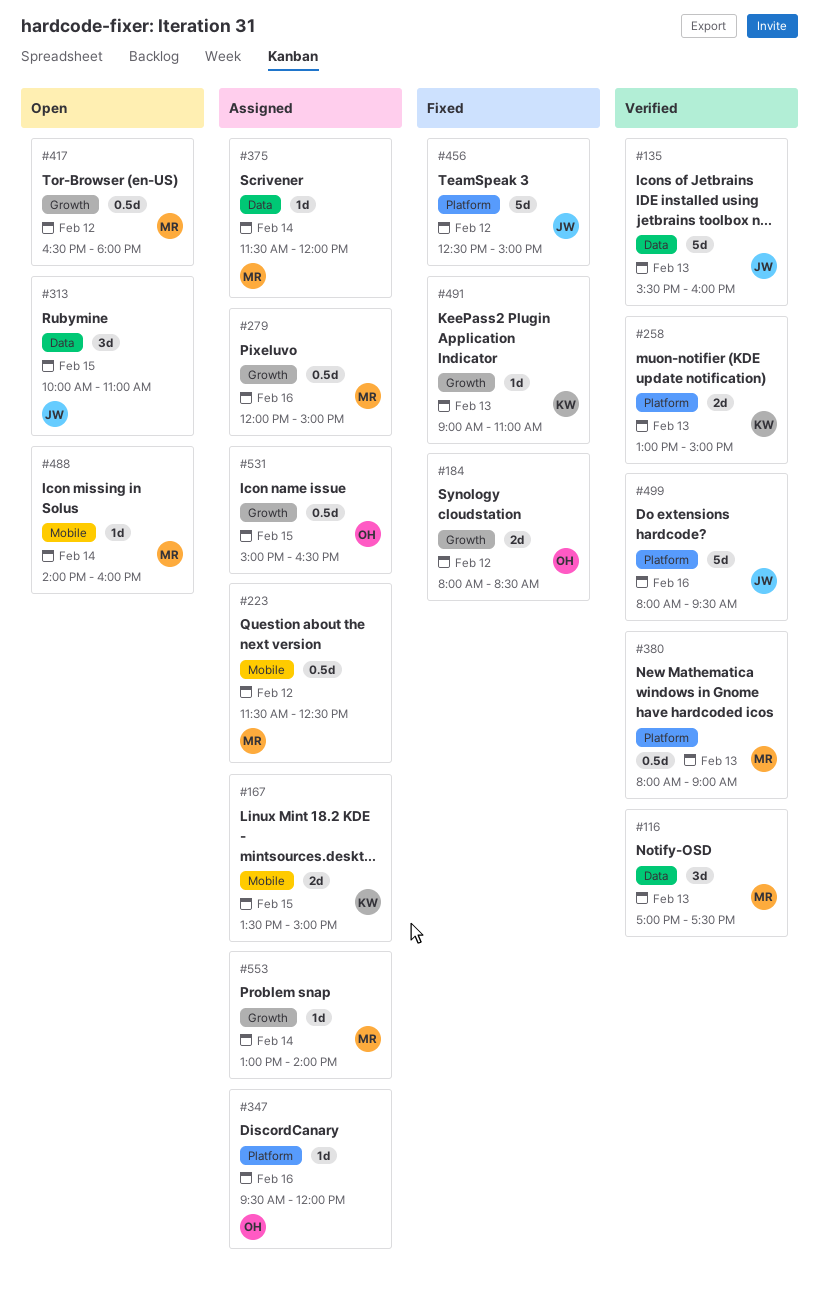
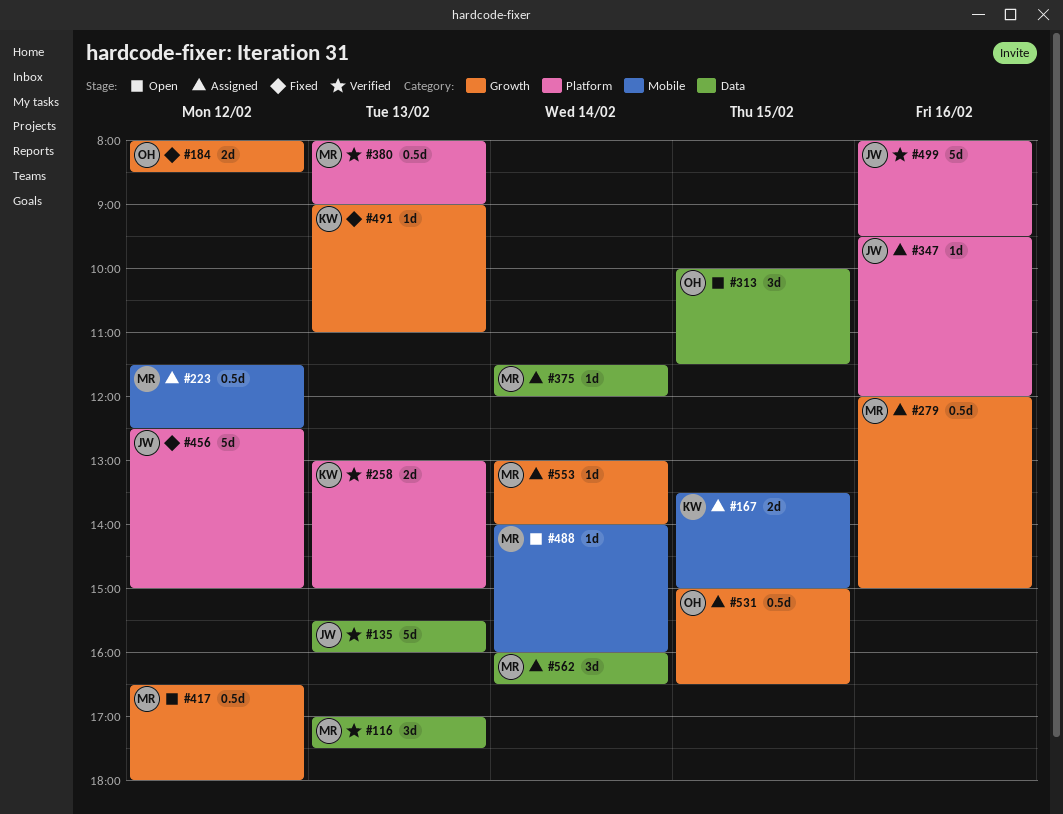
#313, owner: JW -> OH
#313, ends: 11:00 -> 11:30
#347, owner: OH -> JW
#562: none -> present

